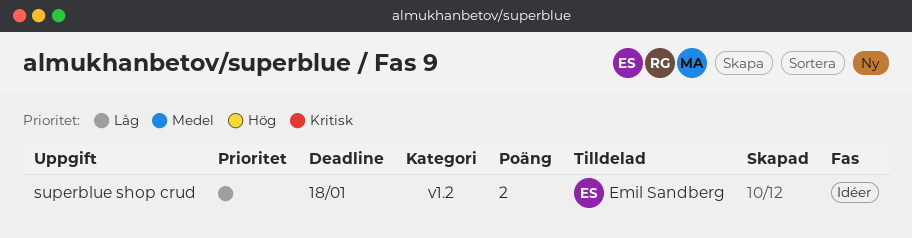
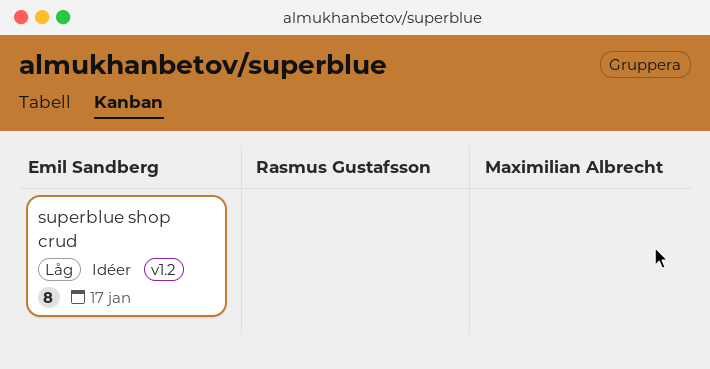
superblue shop crud, estimate: 2 -> 8
superblue shop crud, due: Jan 18 -> Jan 17

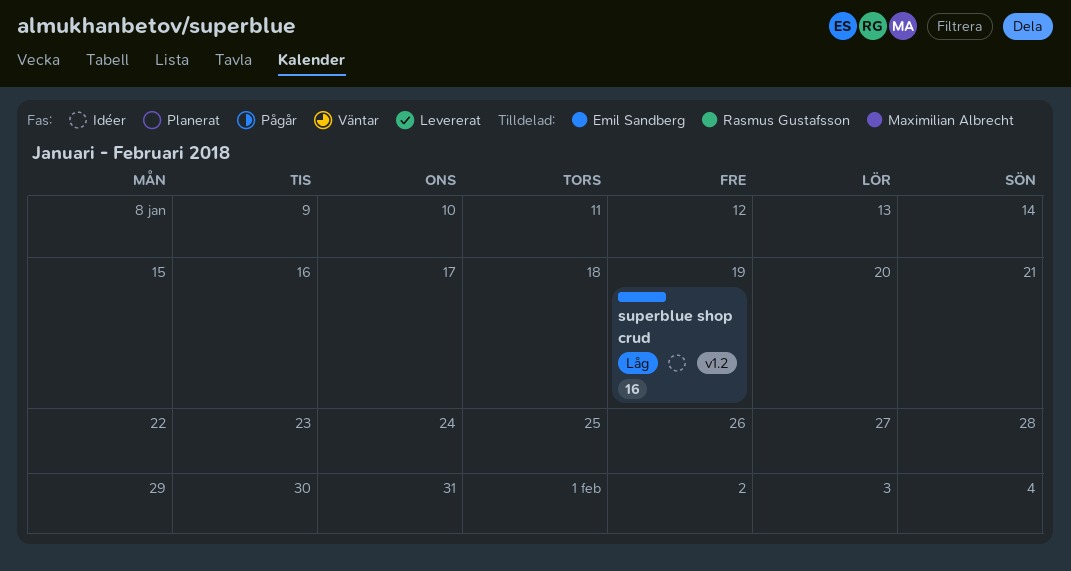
superblue shop crud, estimate: 8 -> 16
superblue shop crud, due: Jan 17 -> Jan 19

